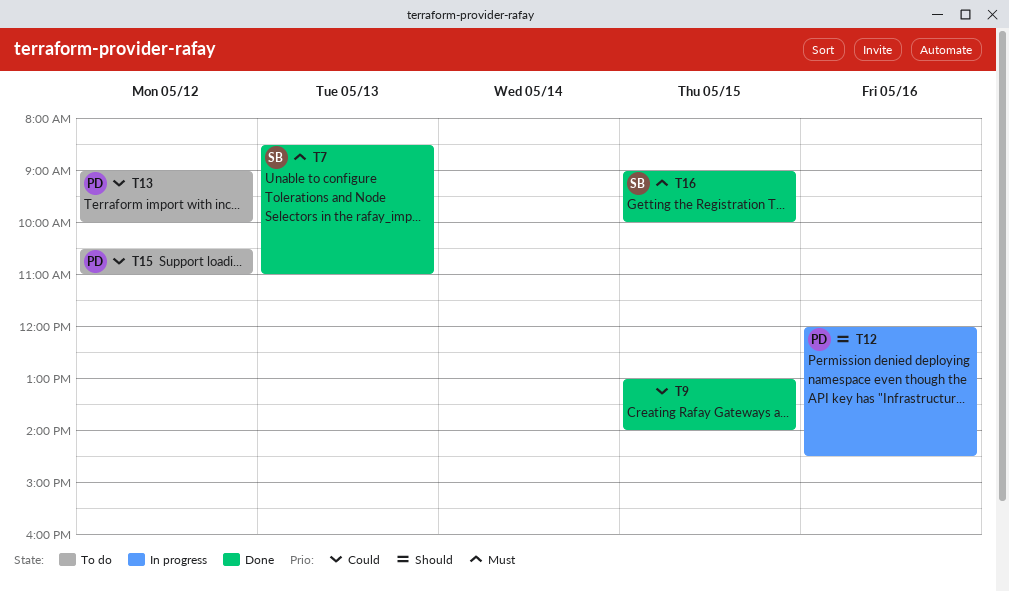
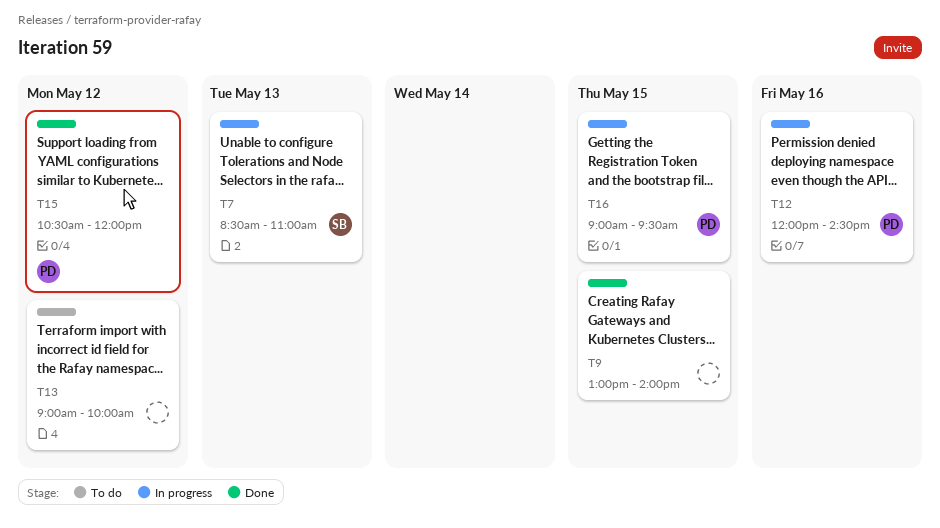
T7, status: Done -> In progress
T13, owner: PD -> none
T15, status: To do -> Done
T15, ends: 11:00 -> 12:00
T16, status: Done -> In progress
T16, owner: SB -> PD
T16, ends: 10:00 -> 09:30

